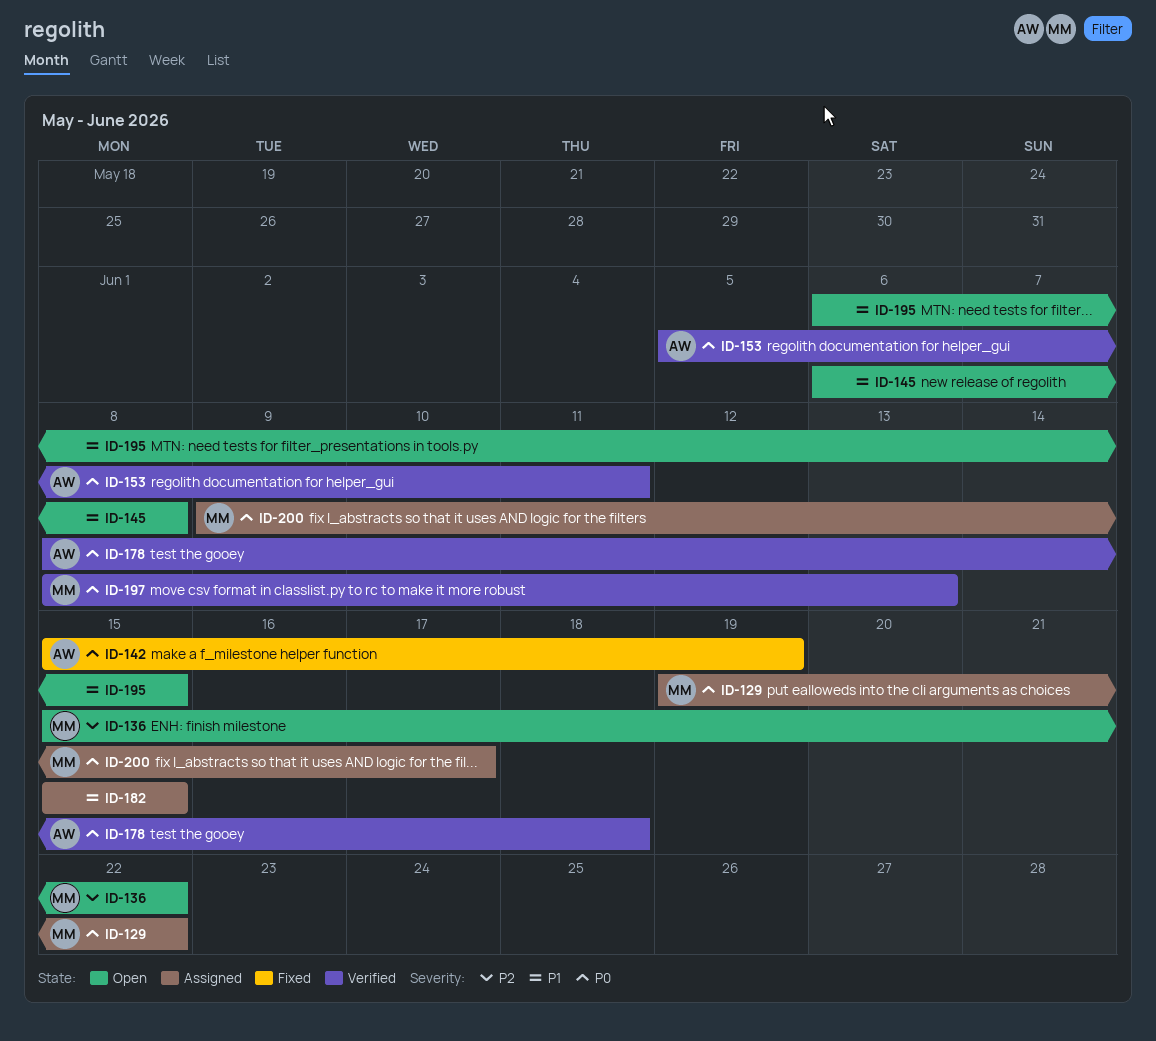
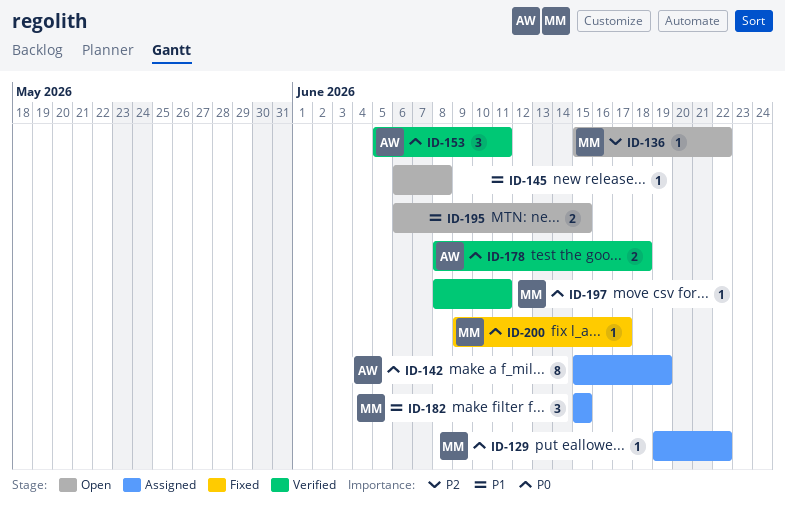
ID-142, status: Fixed -> Assigned
ID-182, owner: none -> MM
ID-197, due: Jun 13 -> Jun 11
ID-200, status: Assigned -> Fixed

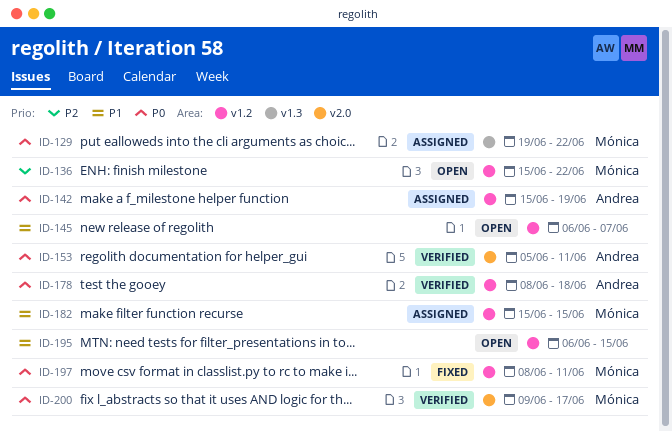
ID-145, due: Jun 8 -> Jun 7
ID-197, status: Verified -> Fixed
ID-200, status: Fixed -> Verified

